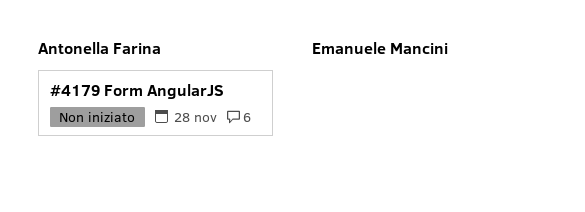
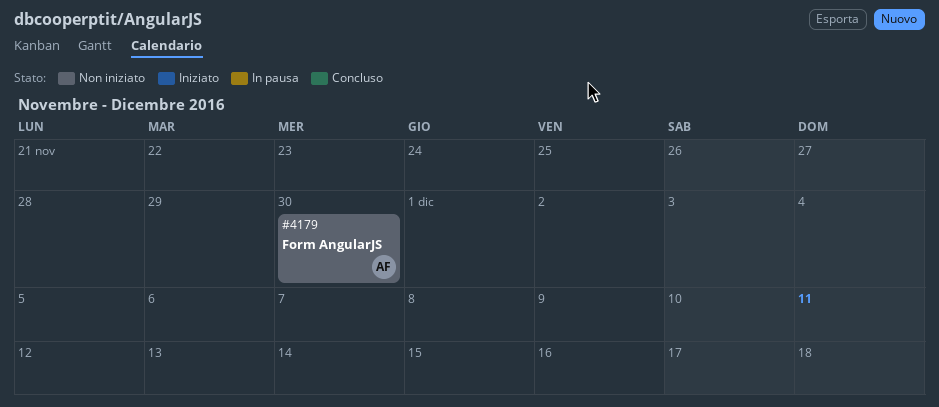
#4179, due: Nov 28 -> Nov 30

